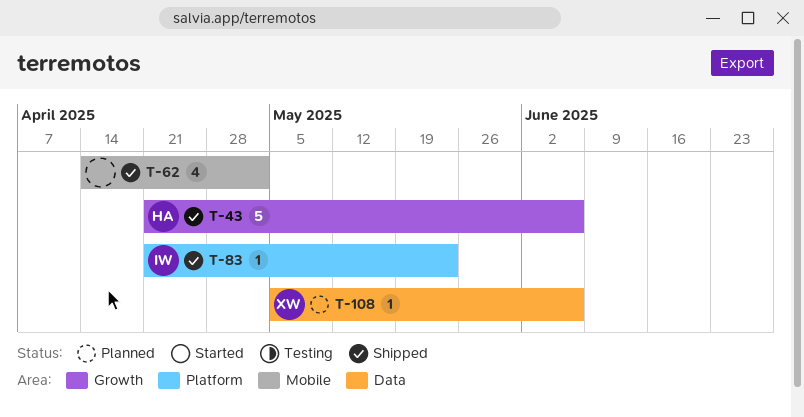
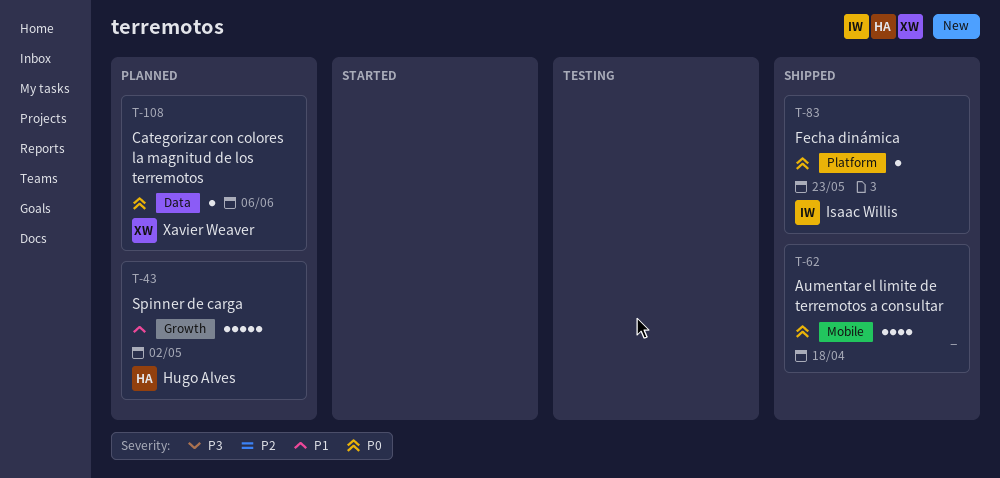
T-43, status: Shipped -> Planned
T-43, due: Jun 6 -> May 2
T-62, due: May 2 -> Apr 18

